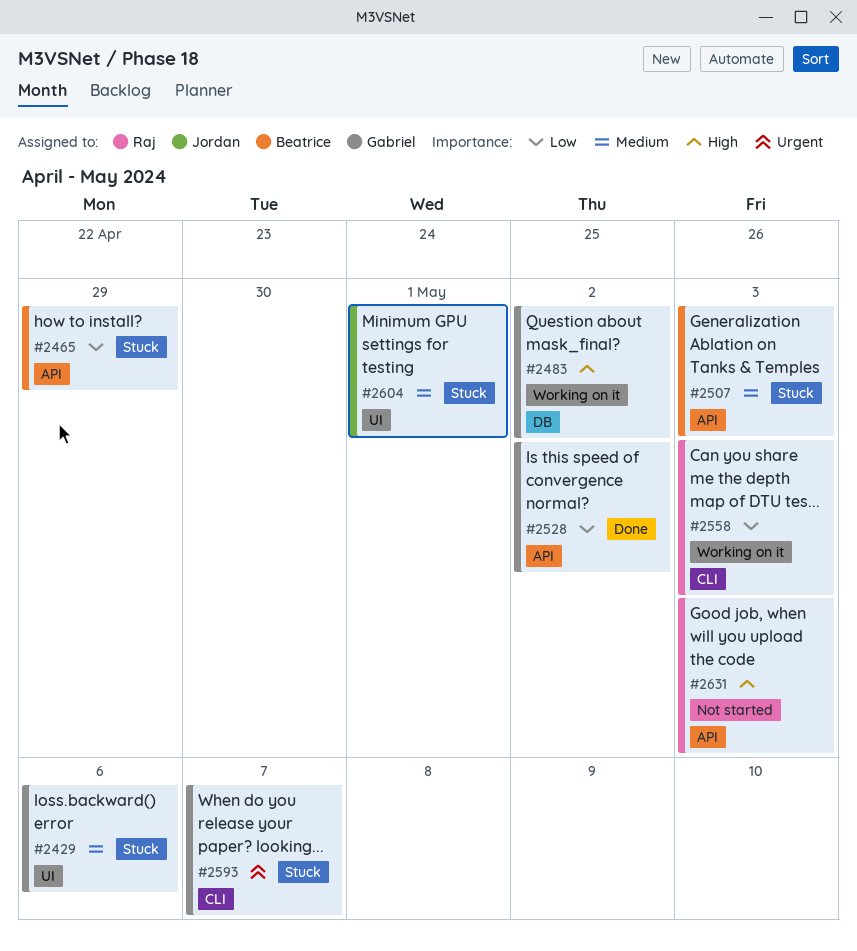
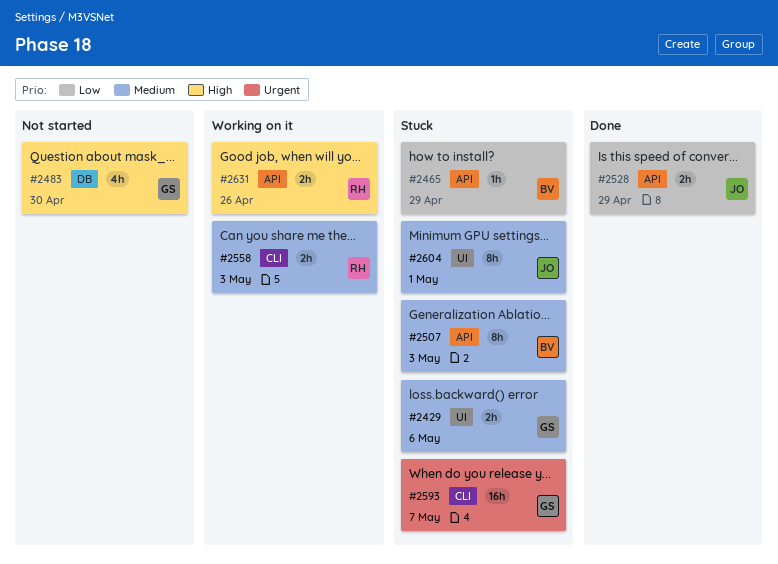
#2483, status: Working on it -> Not started
#2483, due: May 2 -> Apr 30
#2528, owner: Gabriel -> Jordan
#2528, due: May 2 -> Apr 29
#2558, priority: Low -> Medium
#2631, status: Not started -> Working on it
#2631, due: May 3 -> Apr 26

